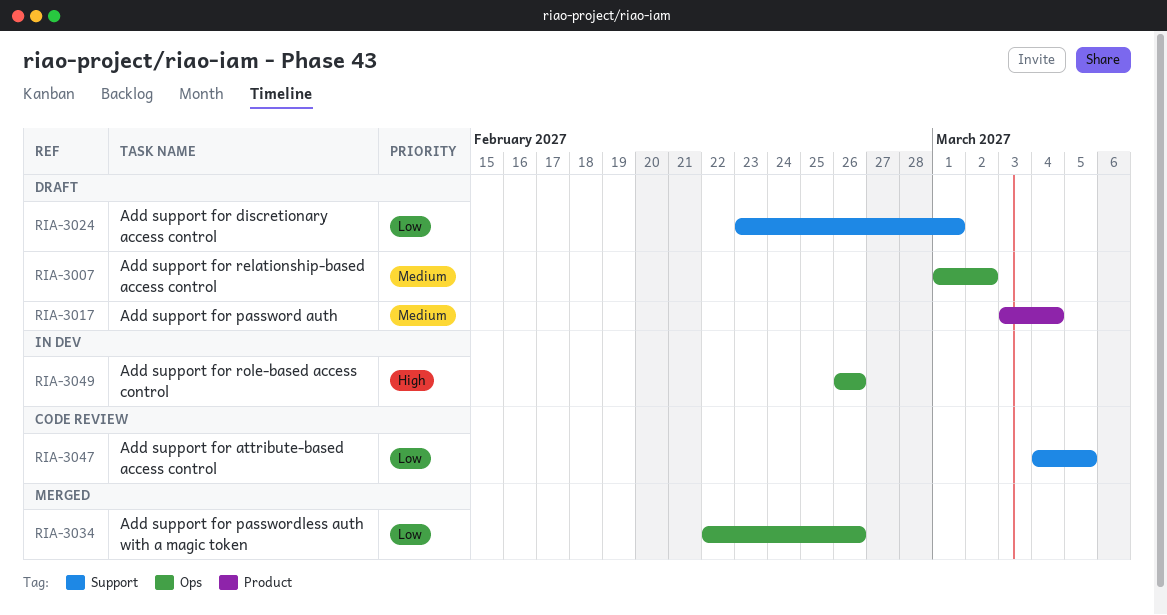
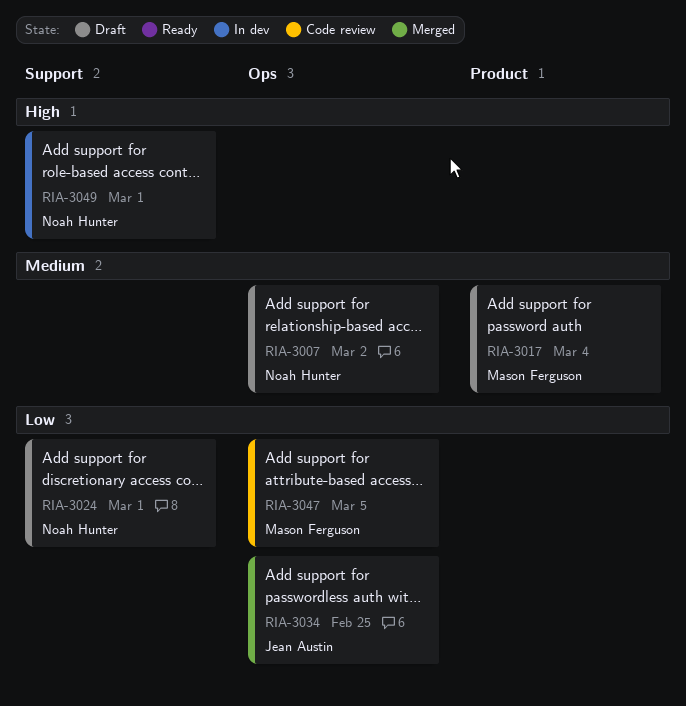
RIA-3034, due: Feb 26 -> Feb 25
RIA-3047, label: Support -> Ops
RIA-3049, label: Ops -> Support
RIA-3049, due: Feb 26 -> Mar 1

